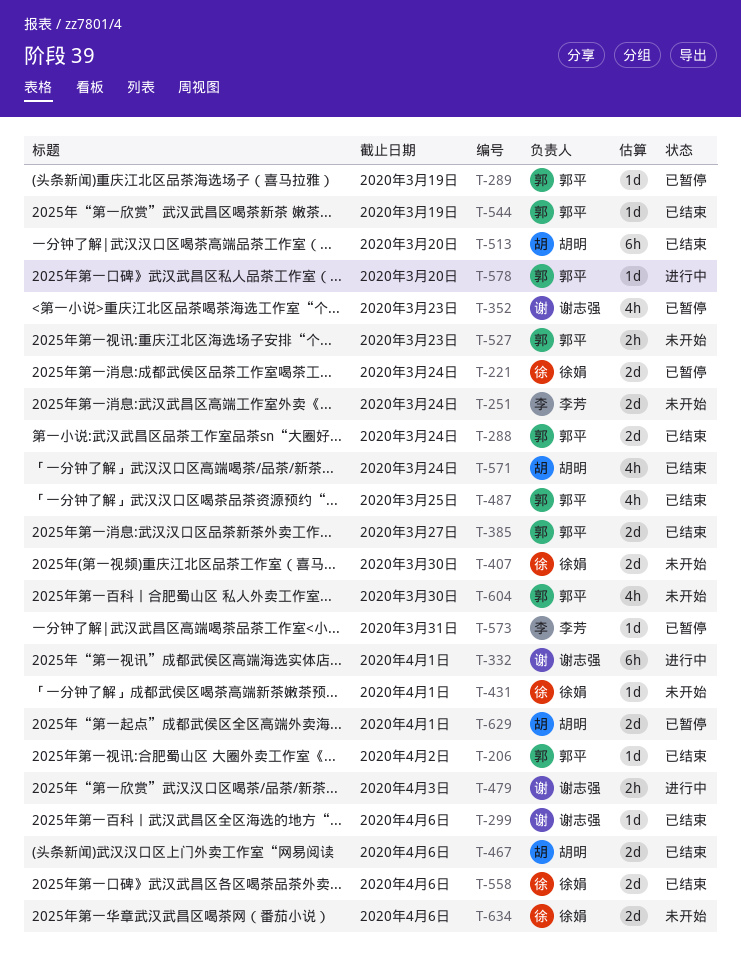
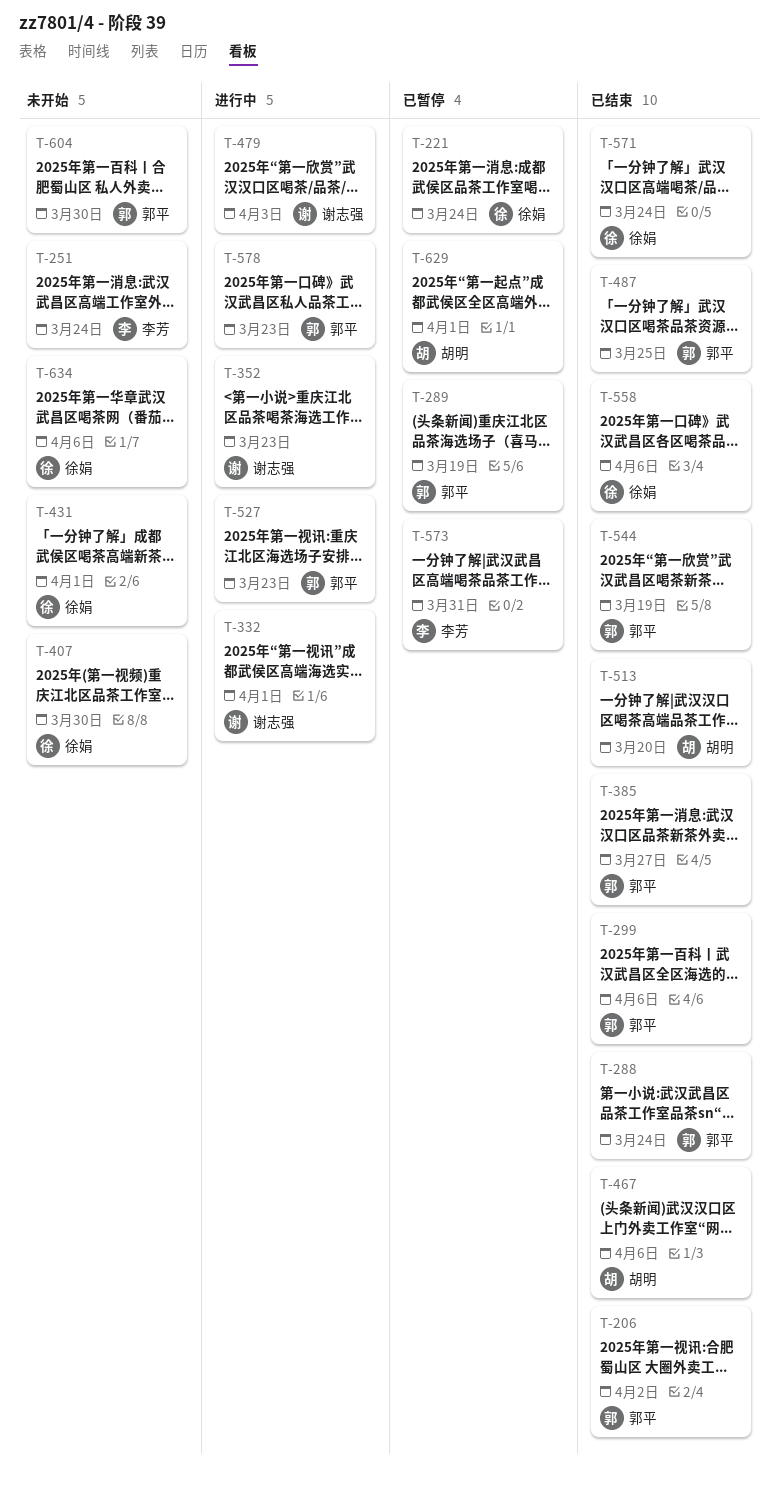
T-299, owner: 谢志强 -> 郭平
T-352, status: 已暂停 -> 进行中
T-527, status: 未开始 -> 进行中
T-571, owner: 胡明 -> 徐娟
T-578, due: Mar 20 -> Mar 23

